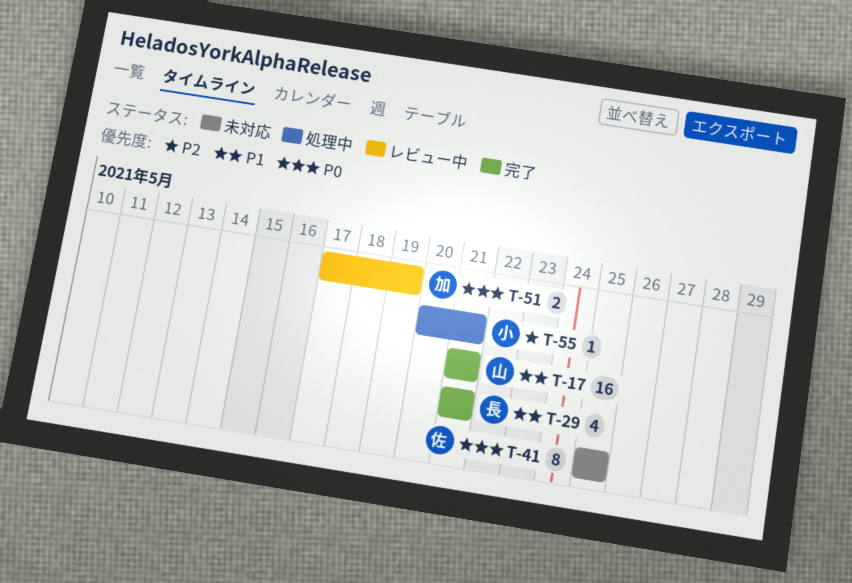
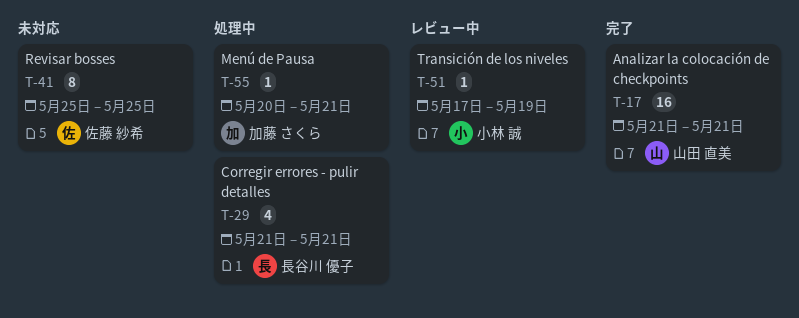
T-29, status: 完了 -> 処理中
T-51, owner: 加藤 さくら -> 小林 誠
T-51, estimate: 2 -> 1
T-55, owner: 小林 誠 -> 加藤 さくら

